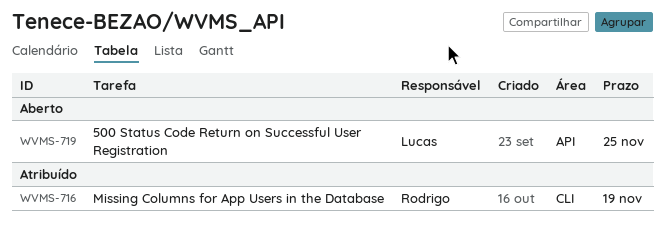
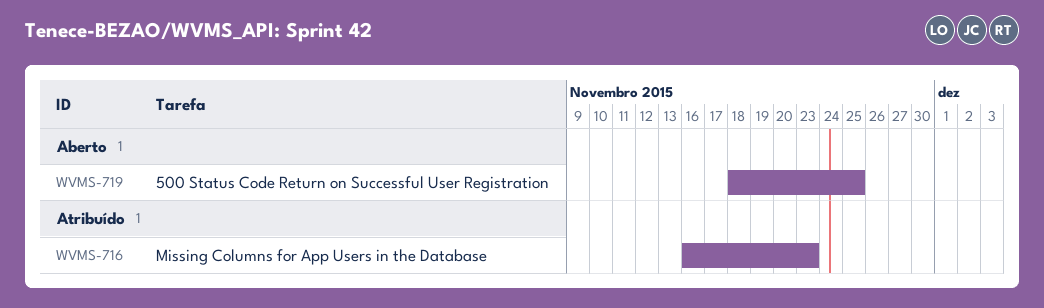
WVMS-716, due: Nov 19 -> Nov 23

